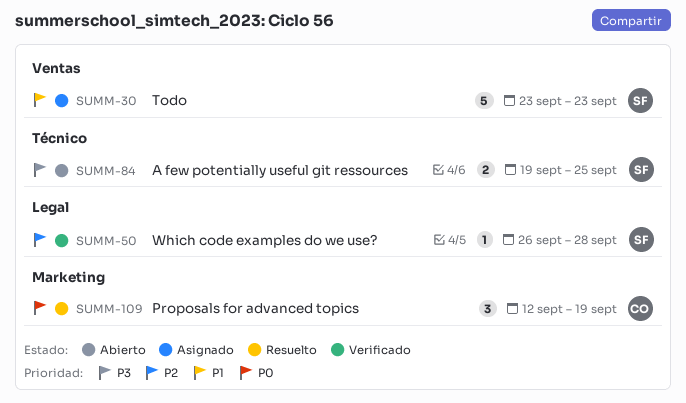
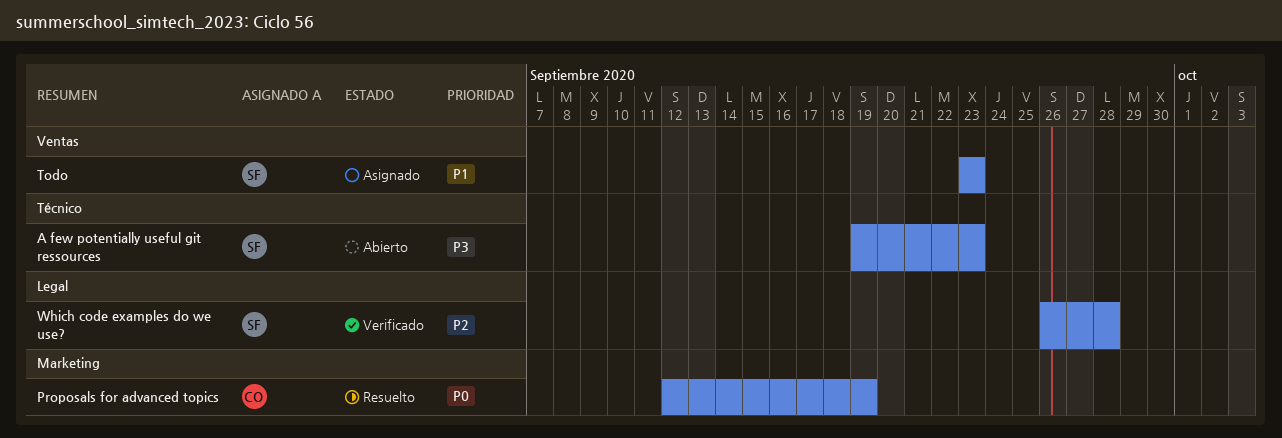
A few potentially useful git ressources, due: Sep 25 -> Sep 23

